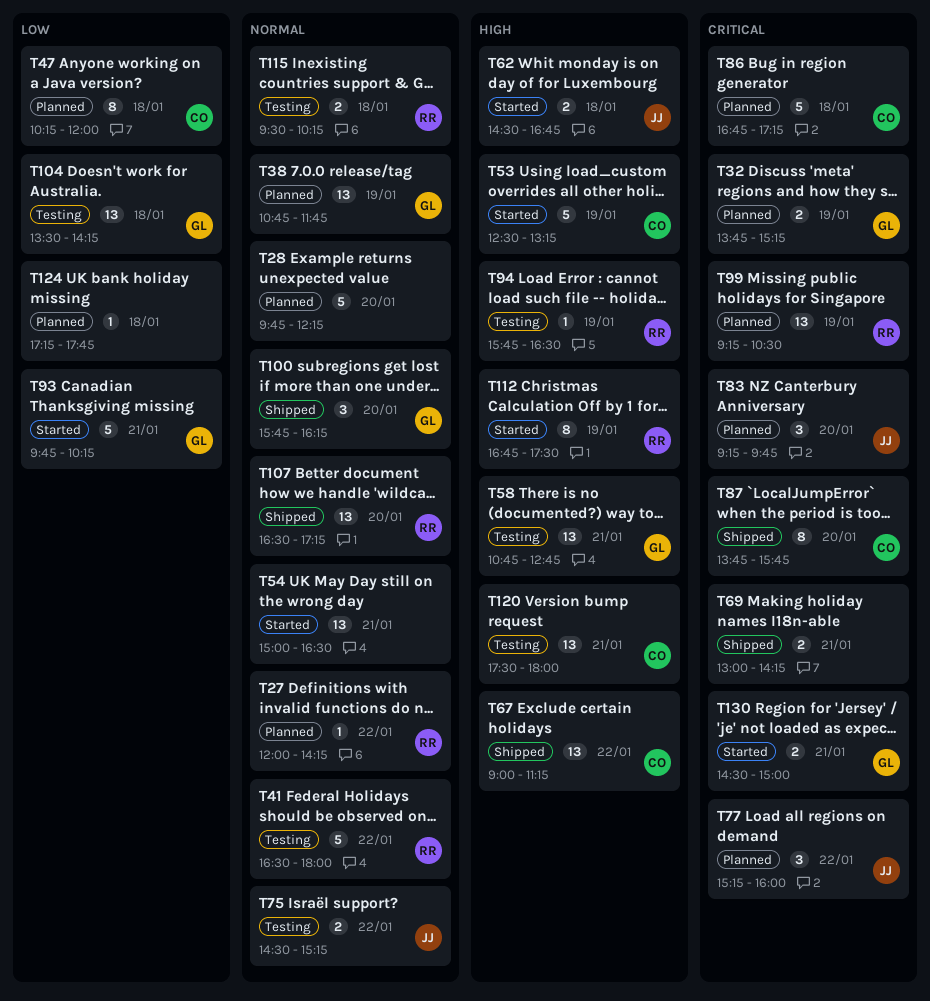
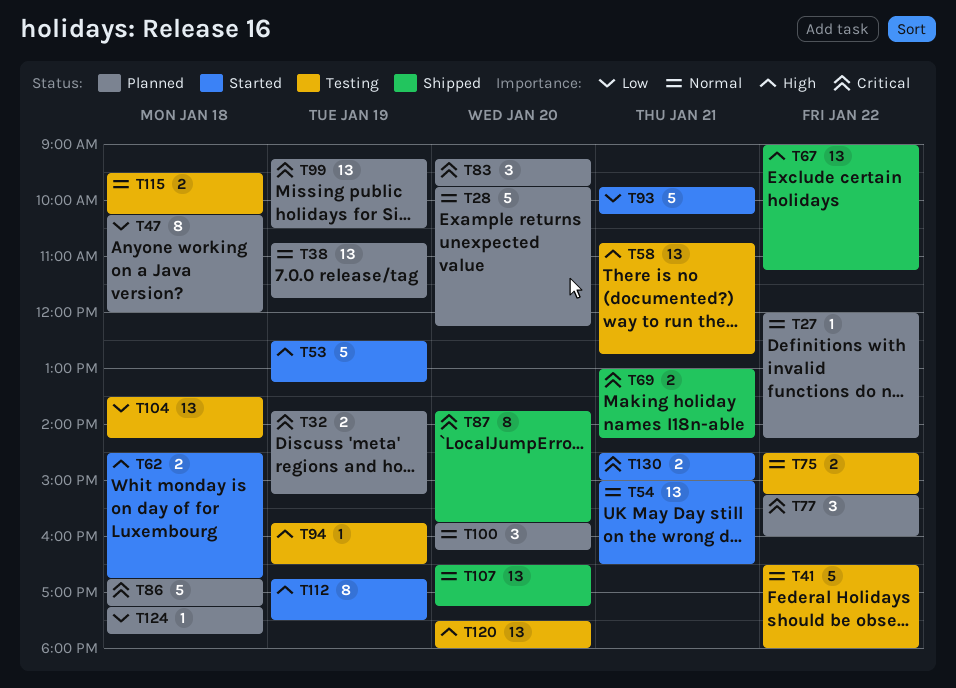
T100, status: Shipped -> Planned
T120, day: Jan 21 -> Jan 20

